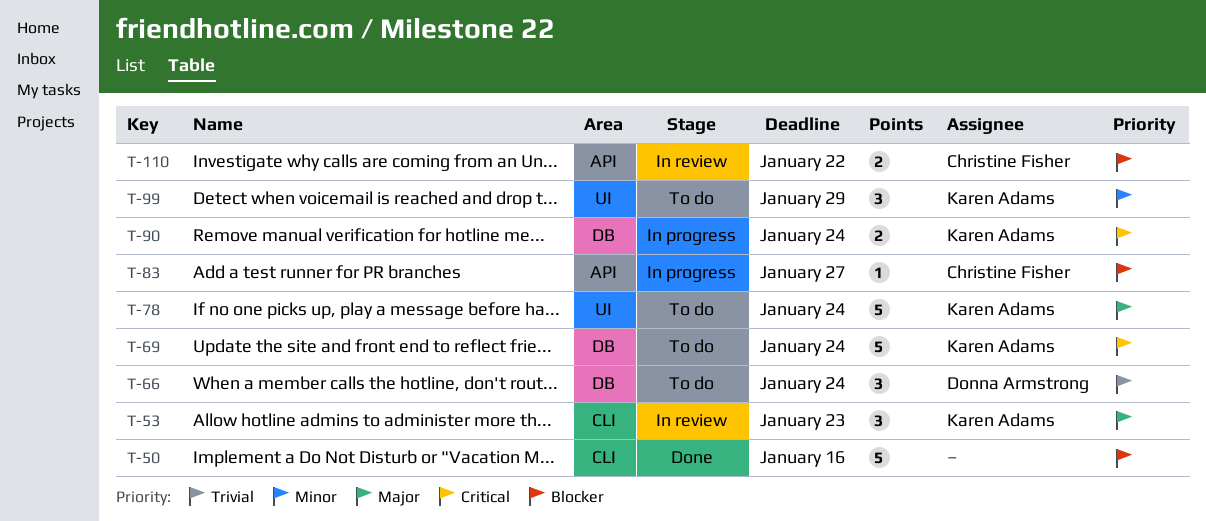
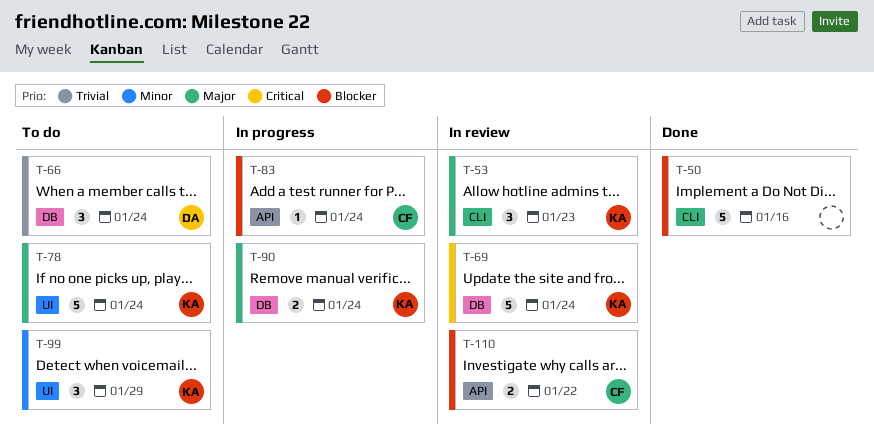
T-69, status: To do -> In review
T-83, due: Jan 27 -> Jan 24
T-90, priority: Critical -> Major

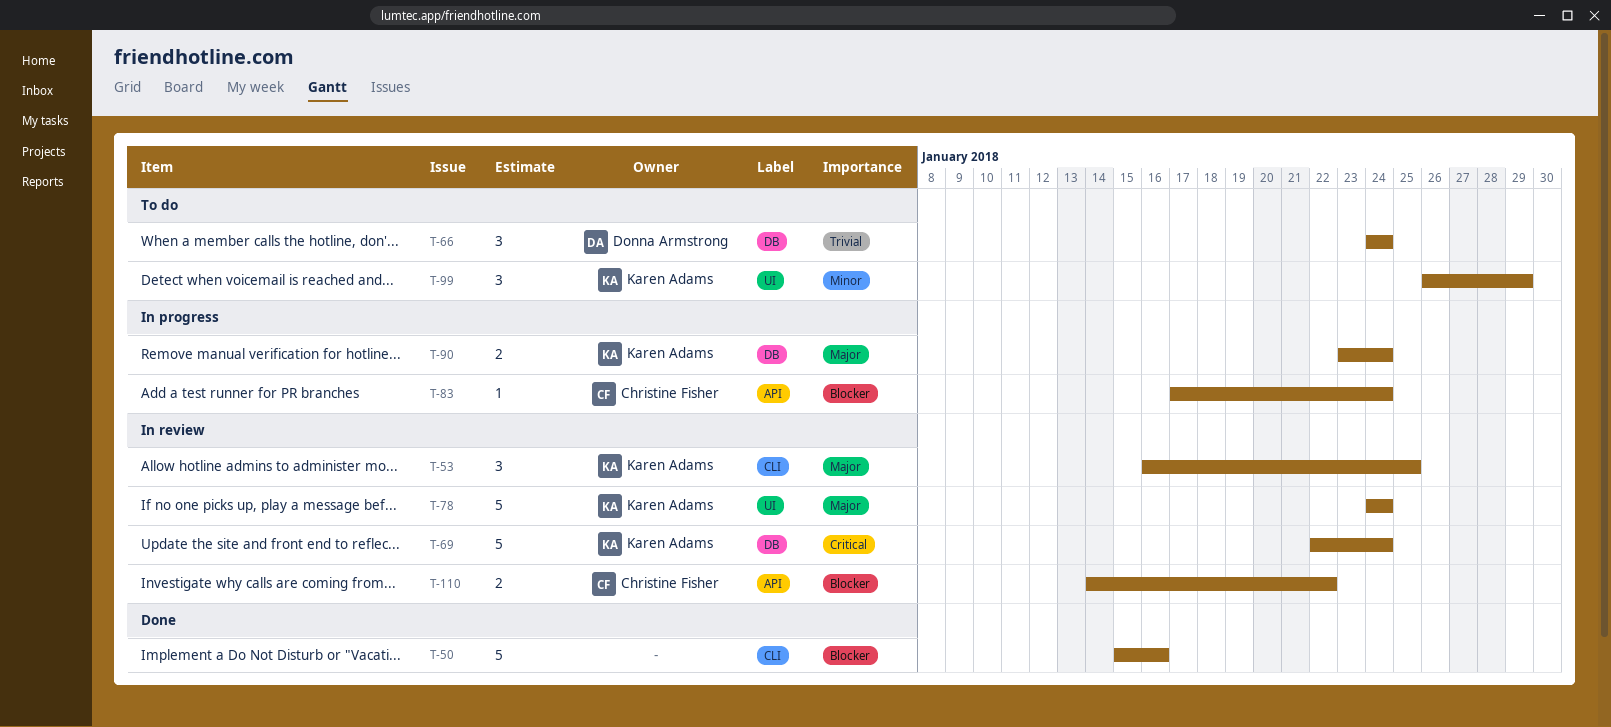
T-53, due: Jan 23 -> Jan 25
T-78, status: To do -> In review

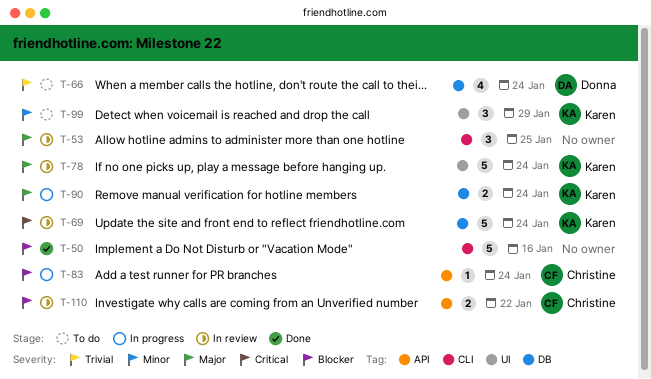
T-53, owner: Karen Adams -> none
T-66, estimate: 3 -> 4

